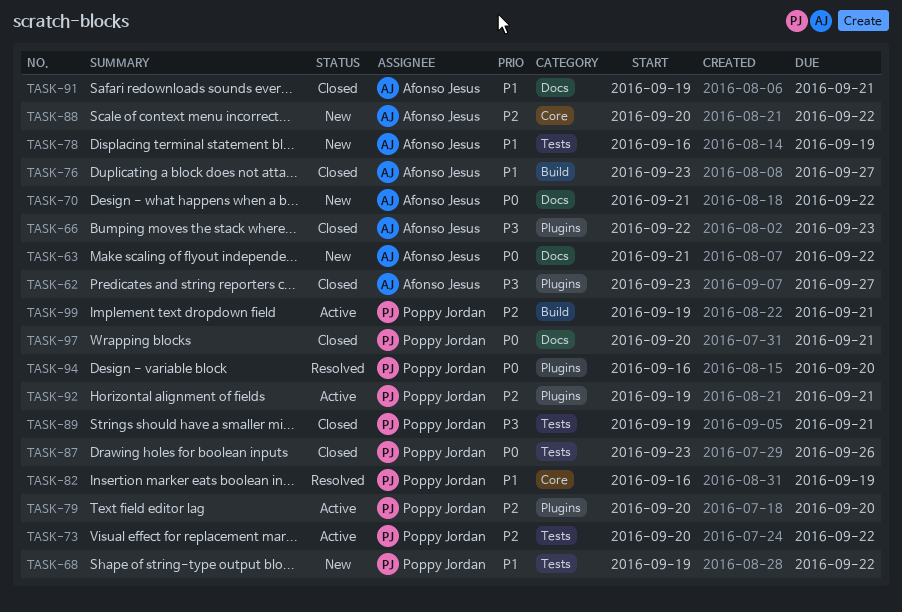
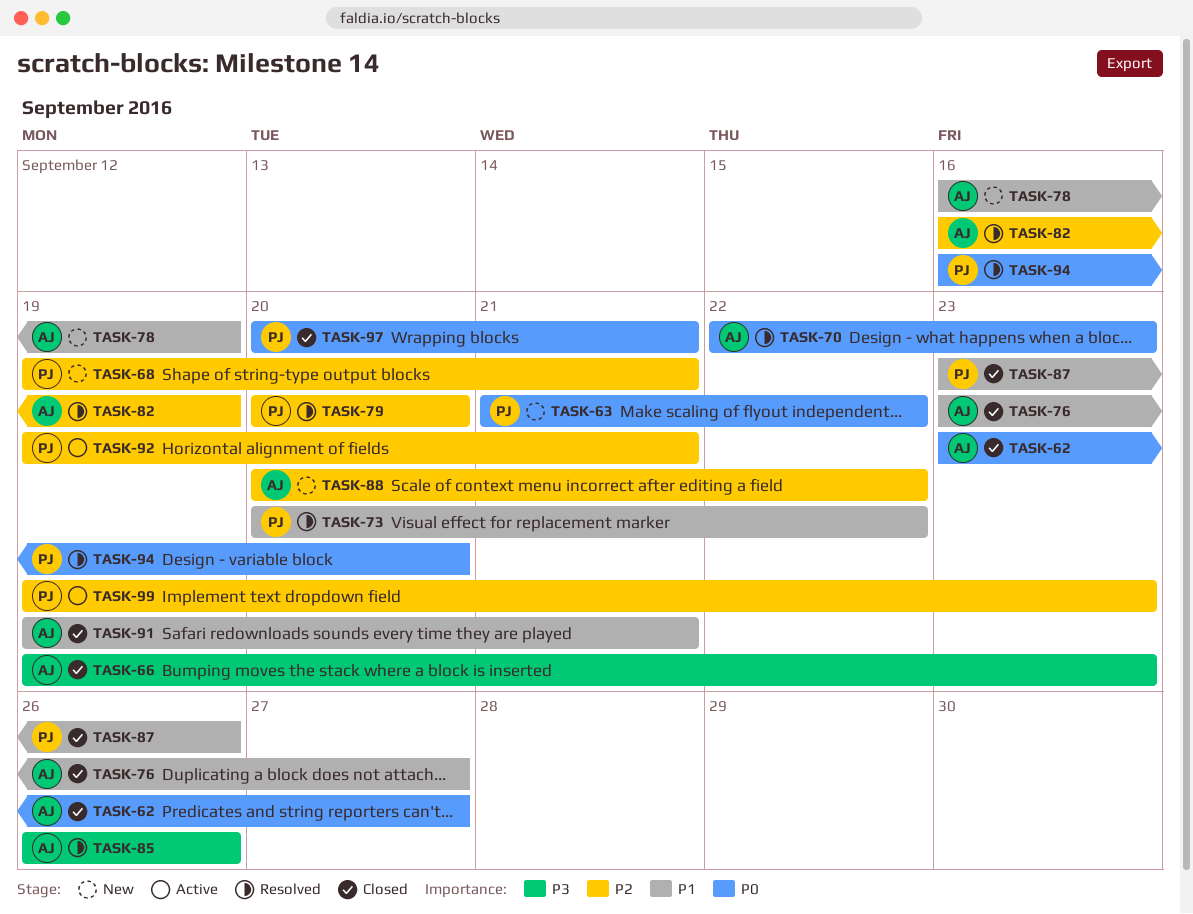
TASK-62, priority: P3 -> P0
TASK-63, owner: Afonso Jesus -> Poppy Jordan
TASK-66, start: Sep 22 -> Sep 19
TASK-68, priority: P1 -> P2
TASK-68, due: Sep 22 -> Sep 21
TASK-70, status: New -> Resolved
TASK-70, start: Sep 21 -> Sep 22
TASK-70, due: Sep 22 -> Sep 23
TASK-73, status: Active -> Resolved
TASK-73, priority: P2 -> P1
TASK-79, status: Active -> Resolved
TASK-82, owner: Poppy Jordan -> Afonso Jesus
TASK-82, priority: P1 -> P2
TASK-85: none -> present
TASK-87, priority: P0 -> P1
TASK-89: present -> none
TASK-99, due: Sep 21 -> Sep 23

